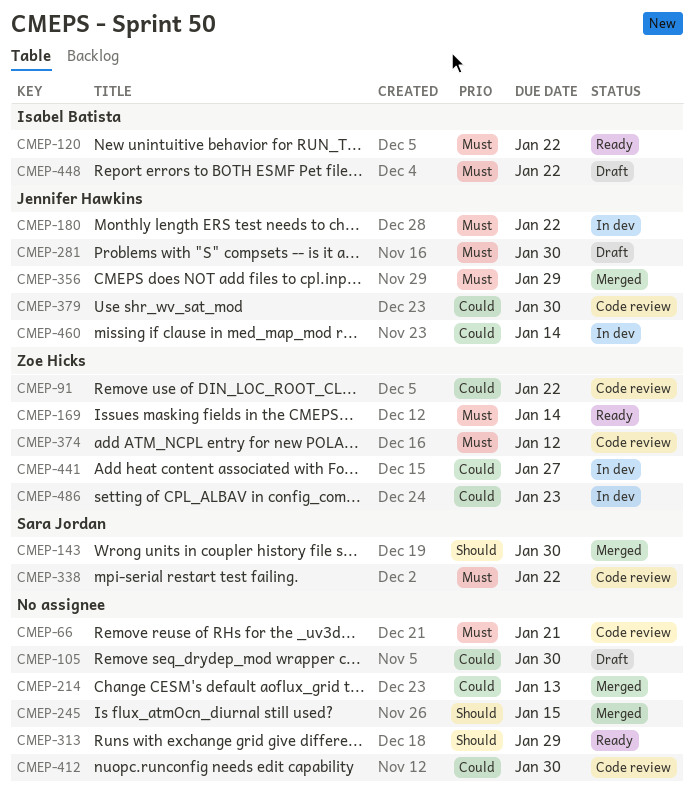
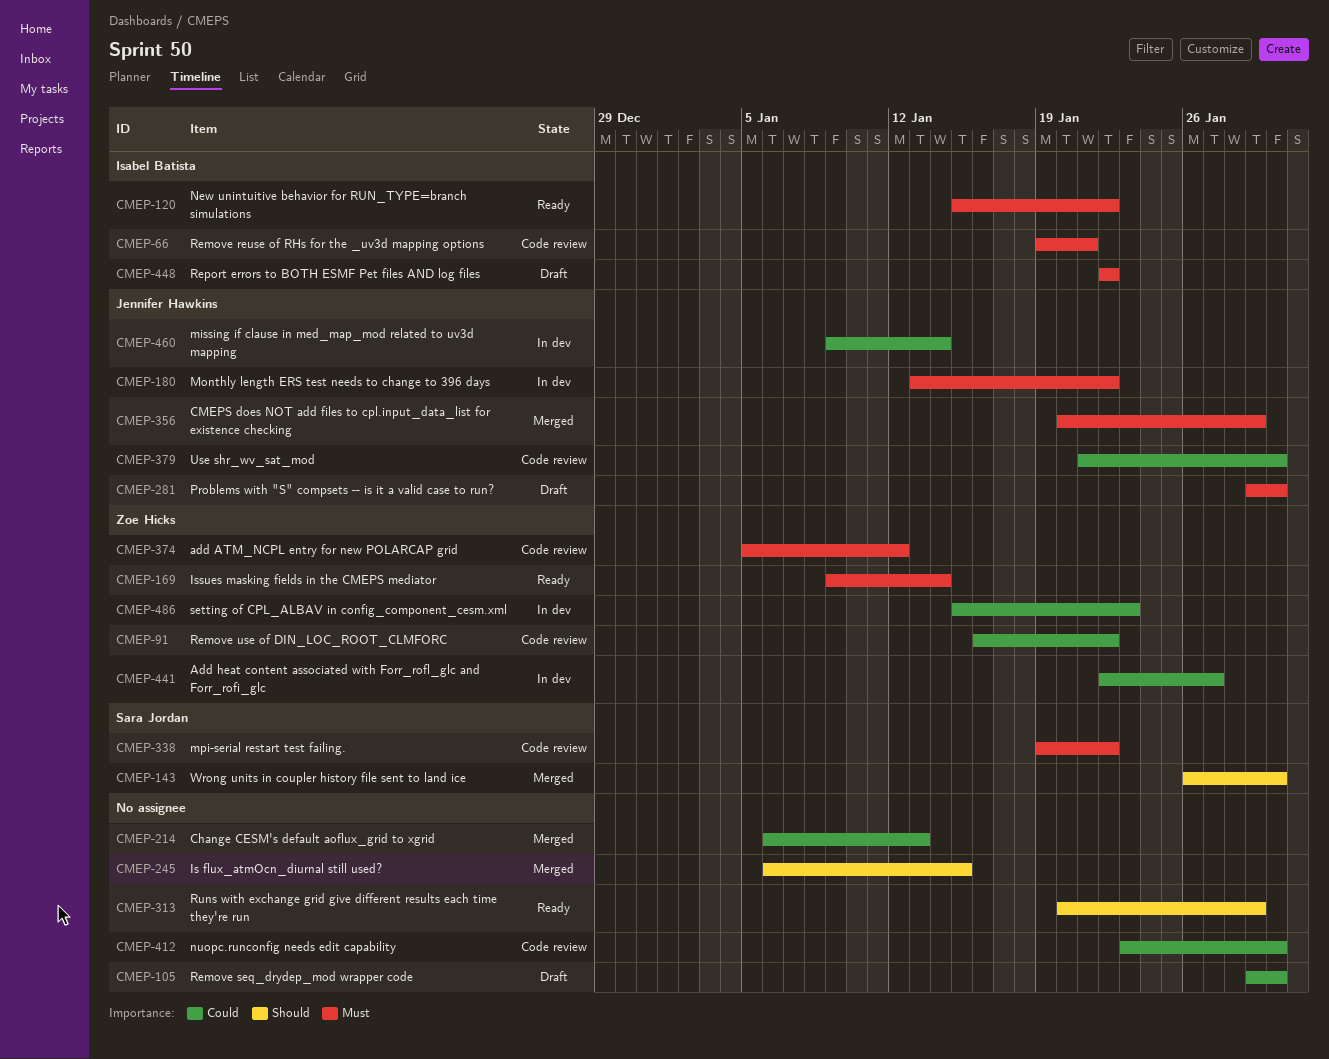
CMEP-66, owner: none -> Isabel Batista

